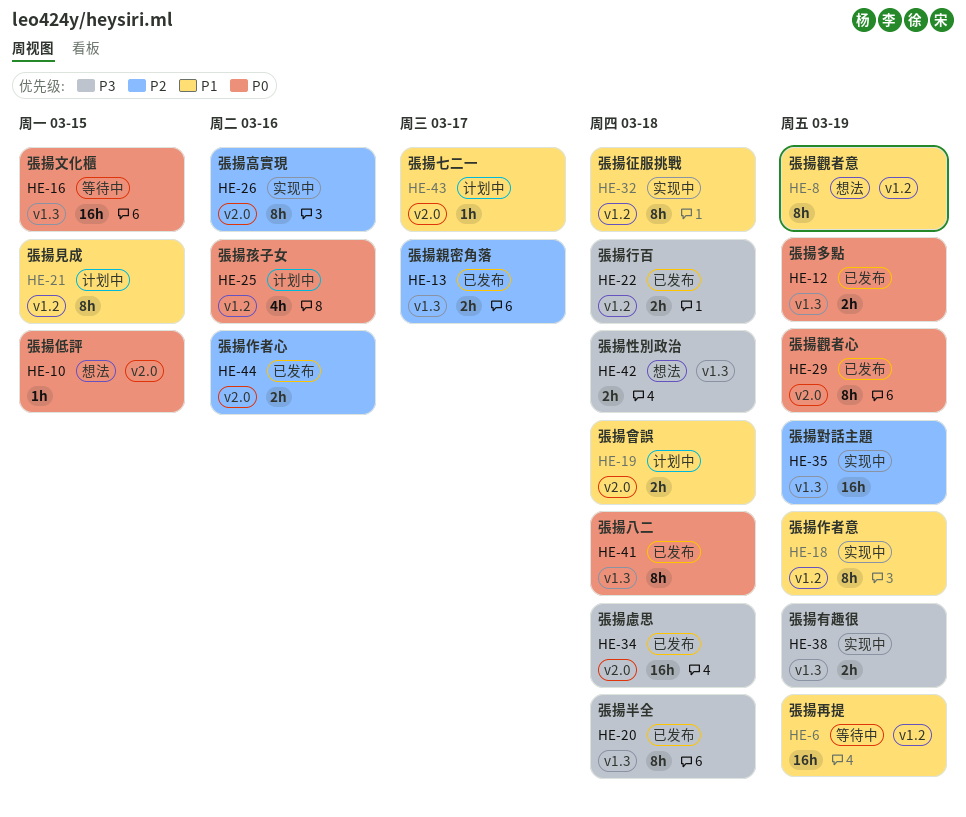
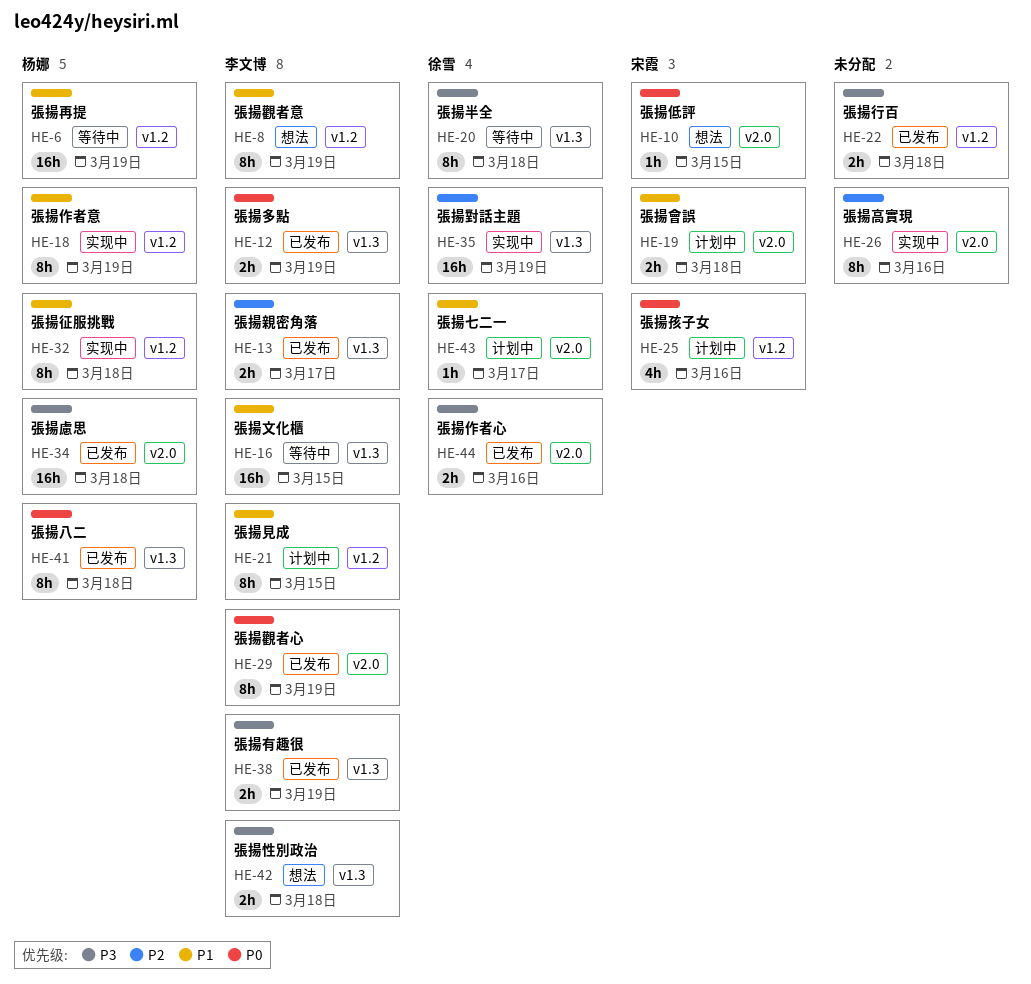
HE-16, priority: P0 -> P1
HE-20, status: 已发布 -> 等待中
HE-38, status: 实现中 -> 已发布
HE-44, priority: P2 -> P3

